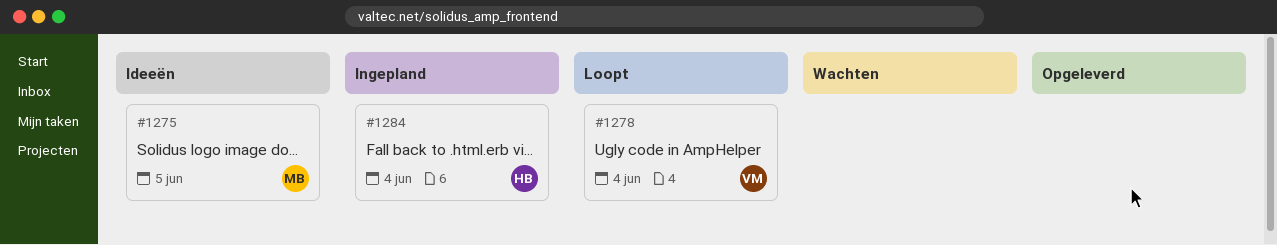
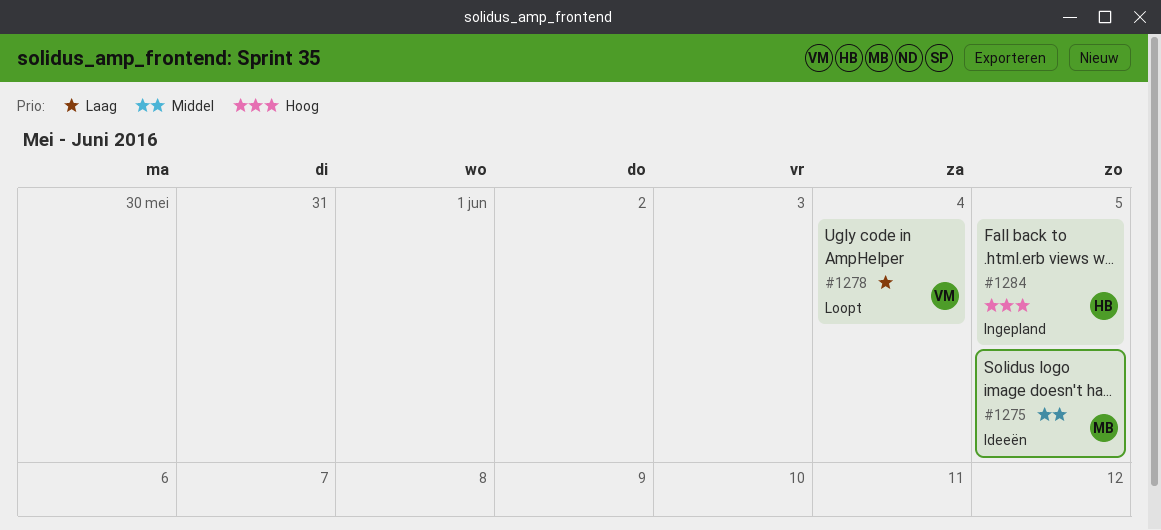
#1284, due: Jun 4 -> Jun 5

